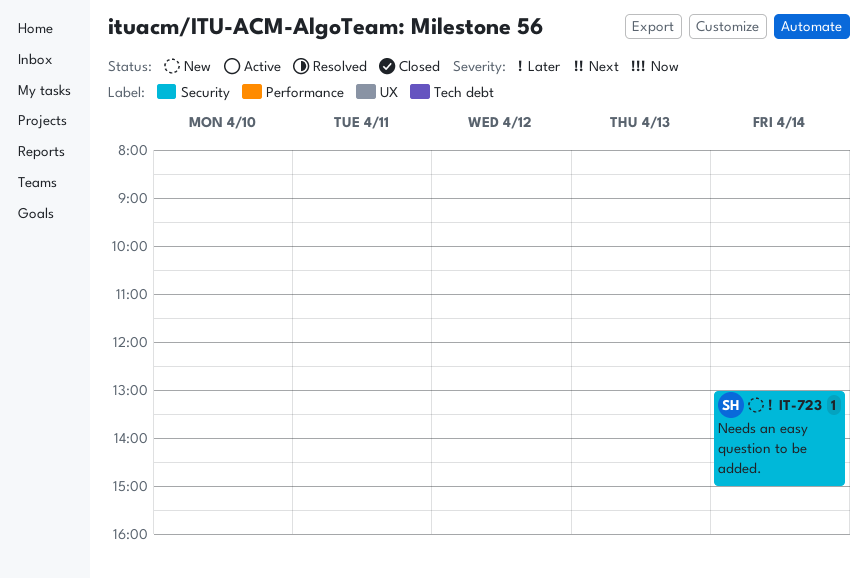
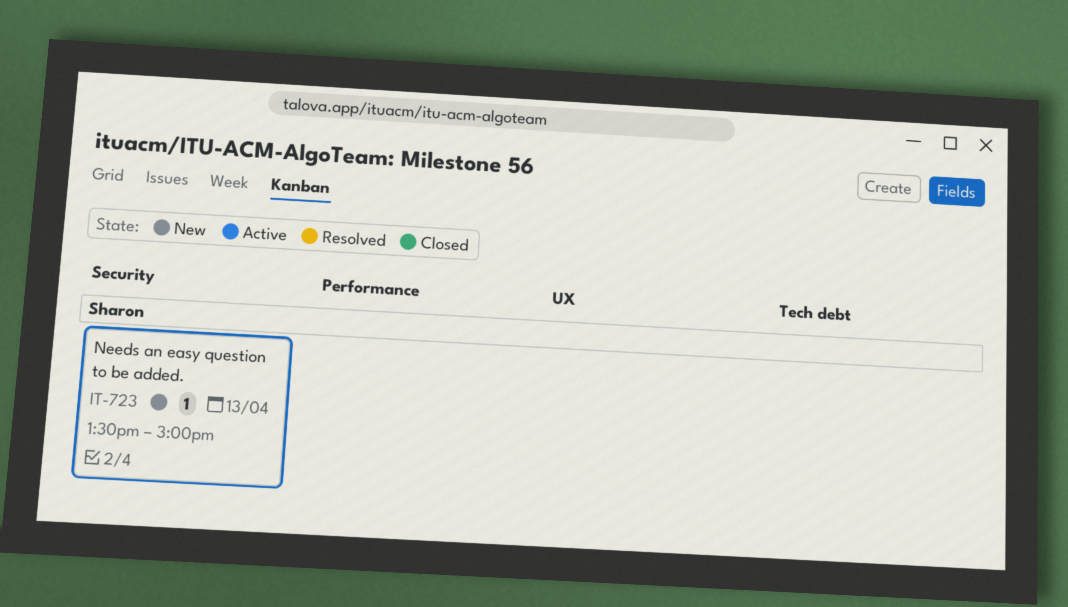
IT-723, day: Apr 14 -> Apr 13
IT-723, begins: 13:00 -> 13:30

